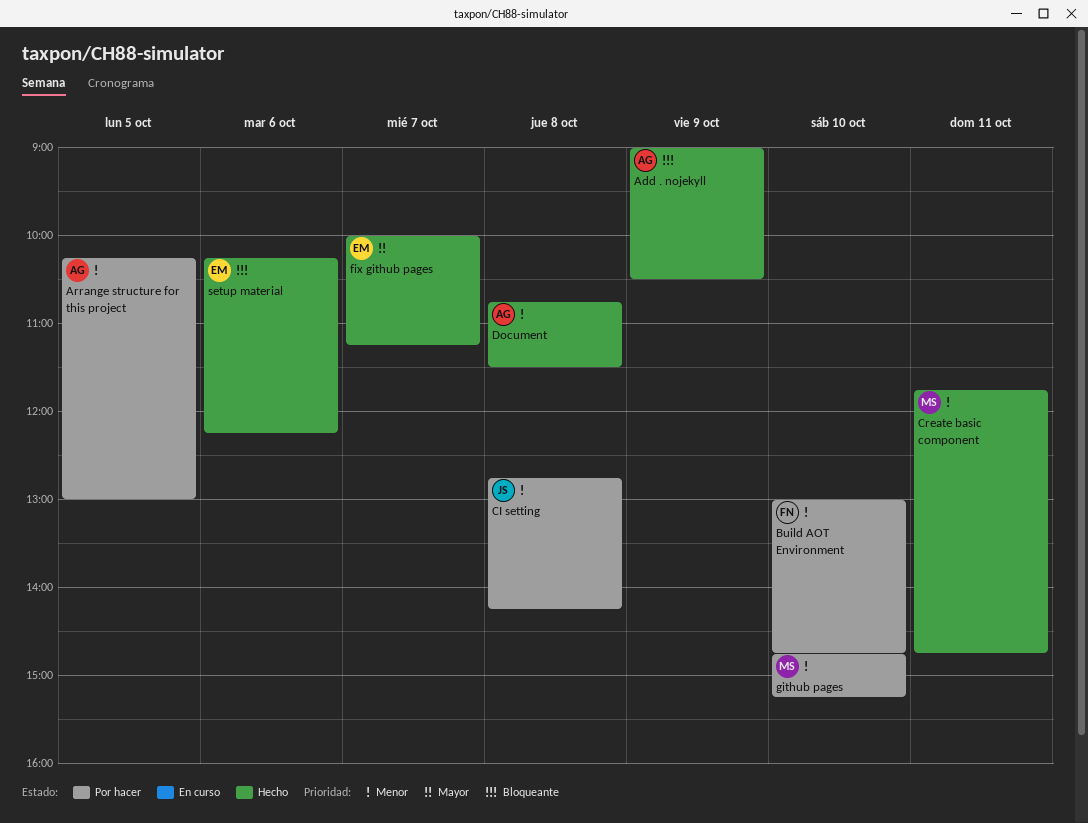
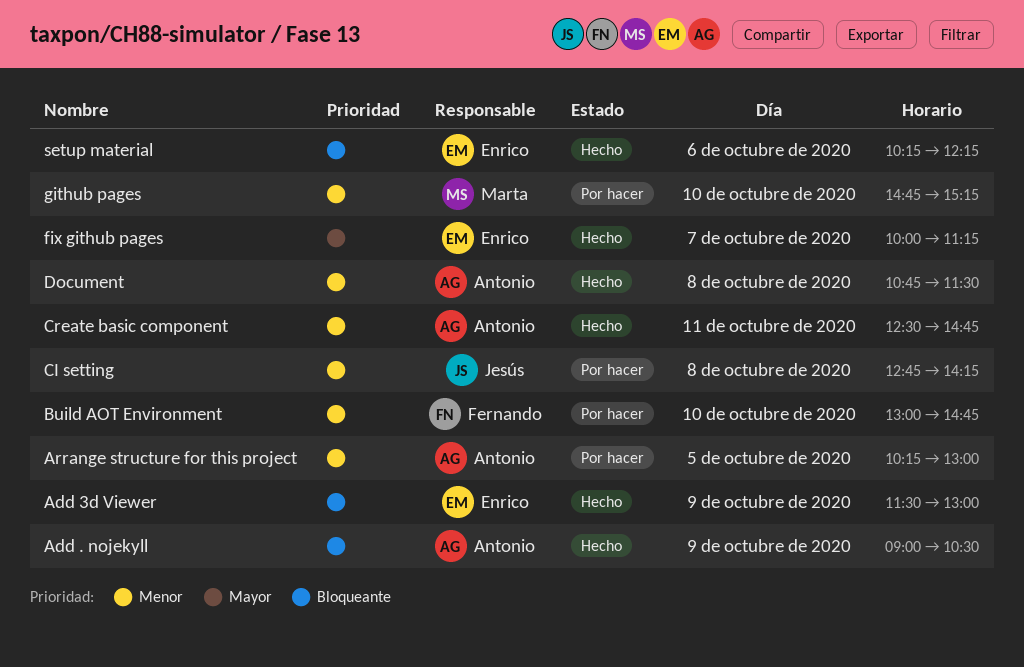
Add 3d Viewer: none -> present
Create basic component, owner: Marta -> Antonio
Create basic component, begins: 11:45 -> 12:30

